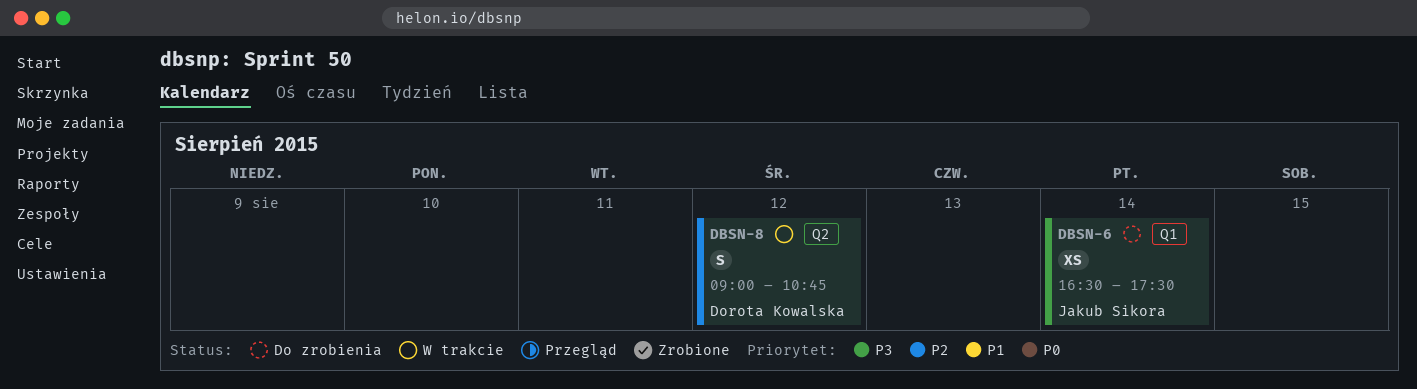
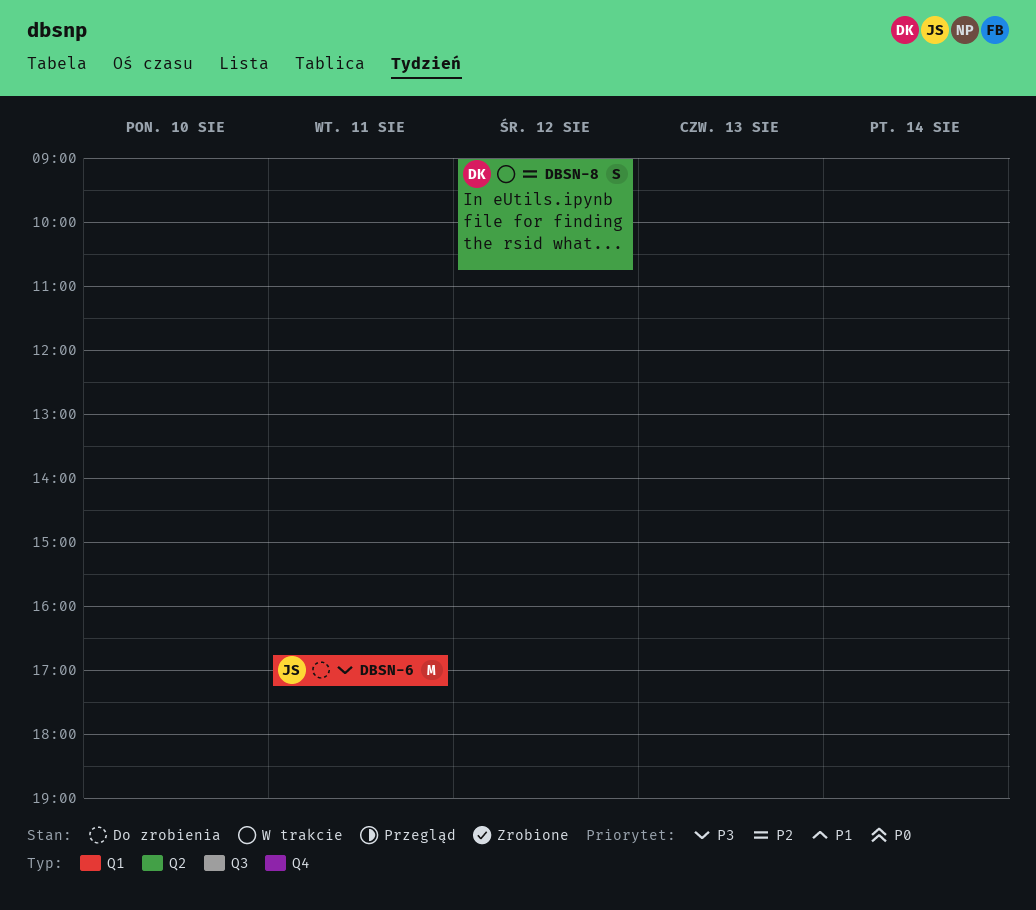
DBSN-6, estimate: XS -> M
DBSN-6, day: Aug 14 -> Aug 11
DBSN-6, begins: 16:30 -> 16:45
DBSN-6, ends: 17:30 -> 17:15

